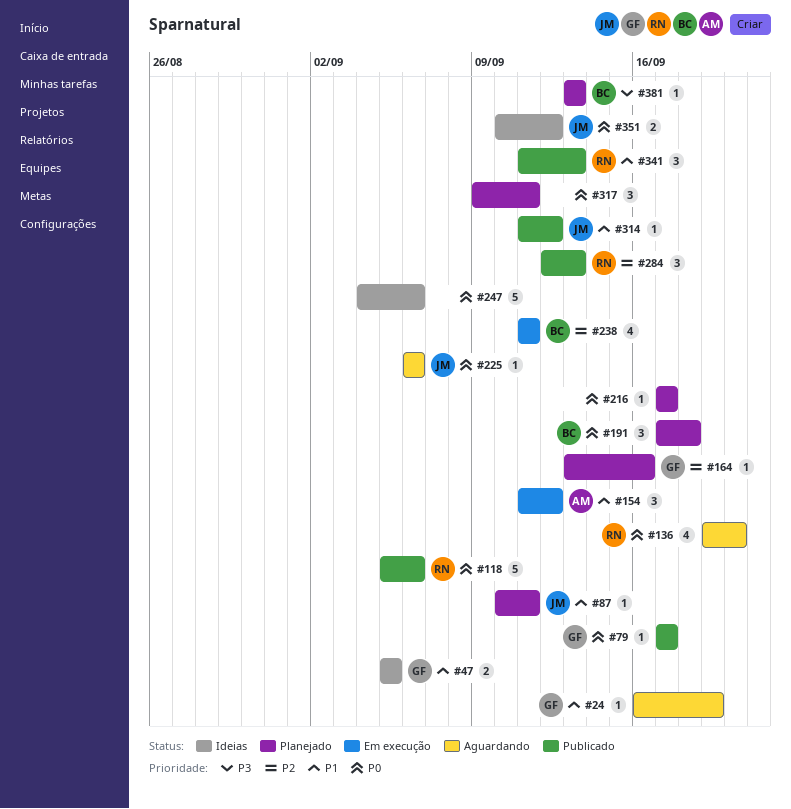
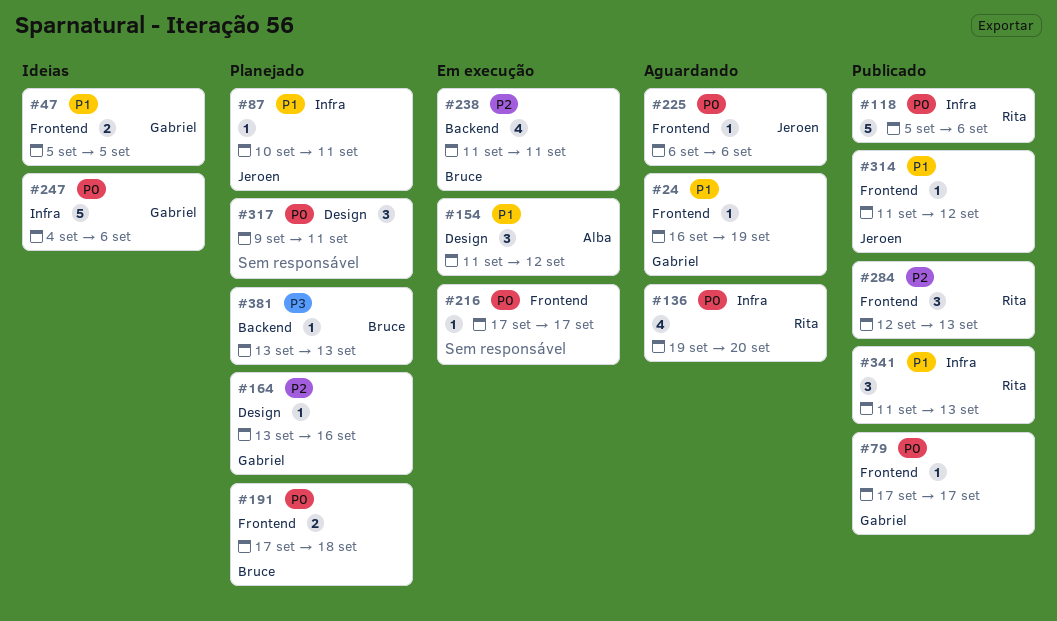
#191, estimate: 3 -> 2
#216, status: Planejado -> Em execução
#247, owner: none -> Gabriel
#351: present -> none

